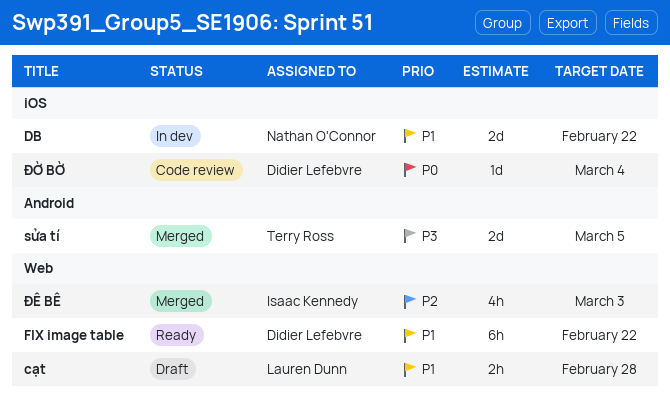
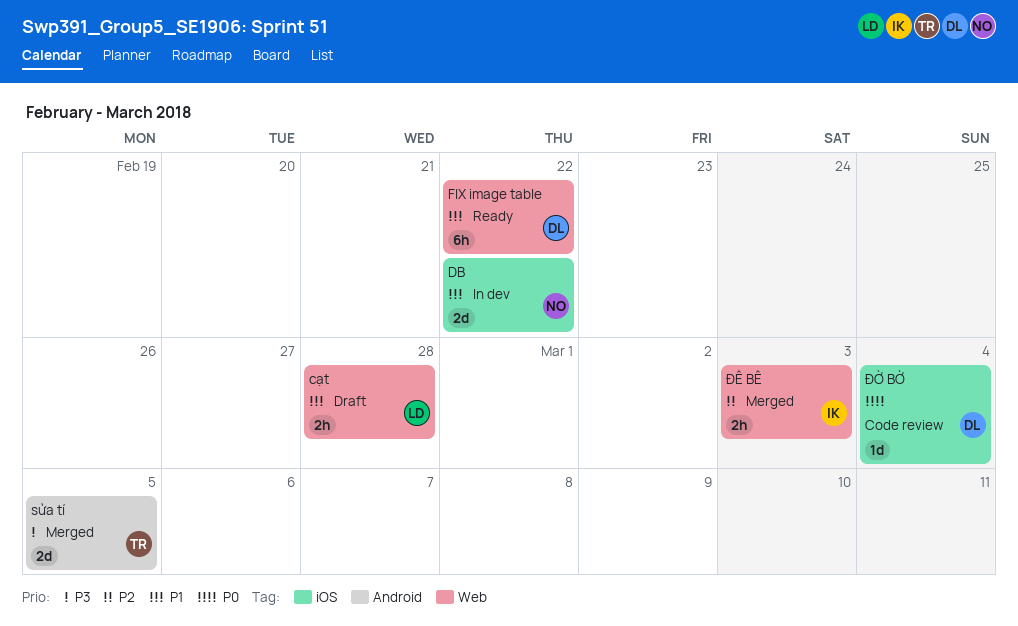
ĐÊ BÊ, estimate: 4h -> 2h

